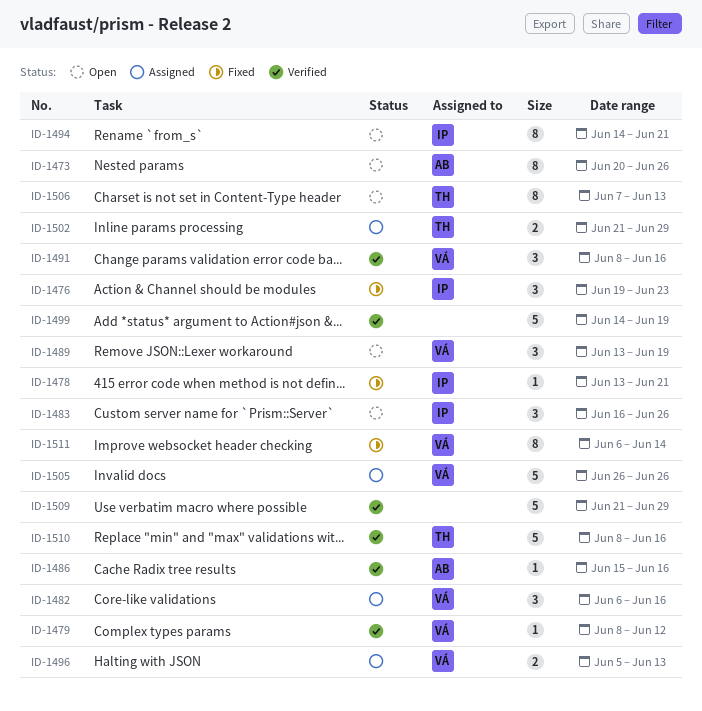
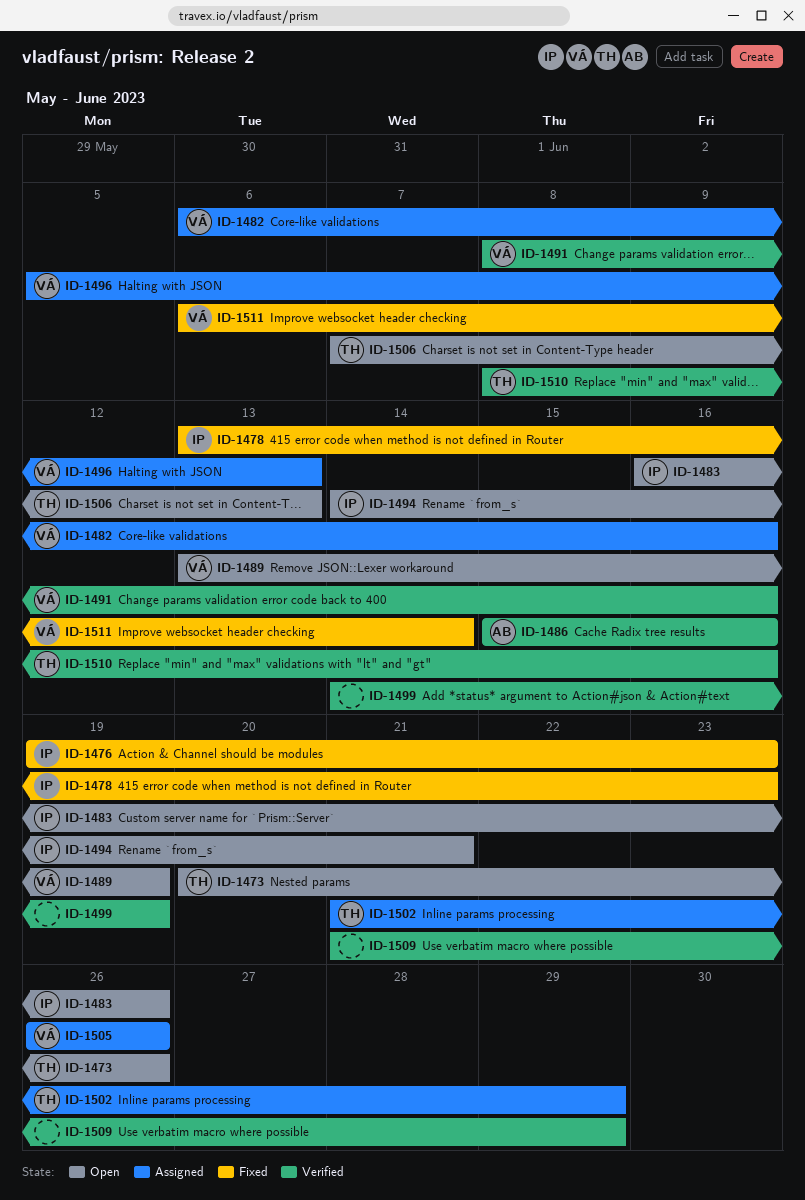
ID-1473, owner: AB -> TH
ID-1478, due: Jun 21 -> Jun 23
ID-1479: present -> none

